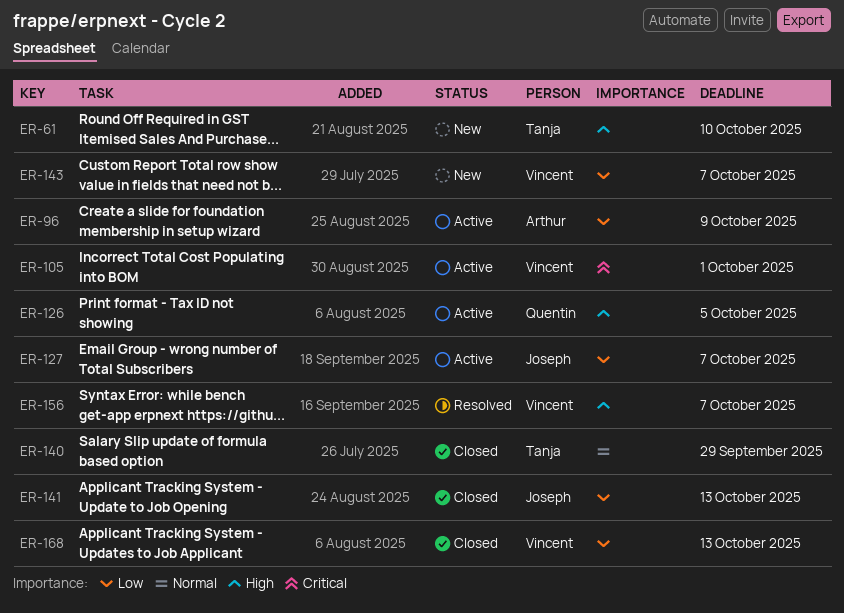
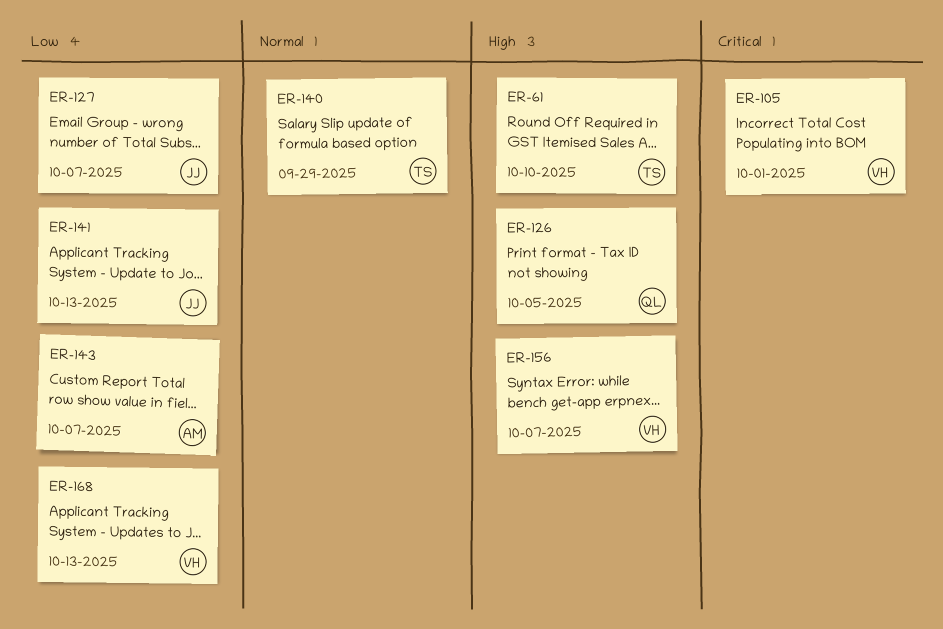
ER-96: present -> none
ER-143, owner: Vincent -> Arthur

